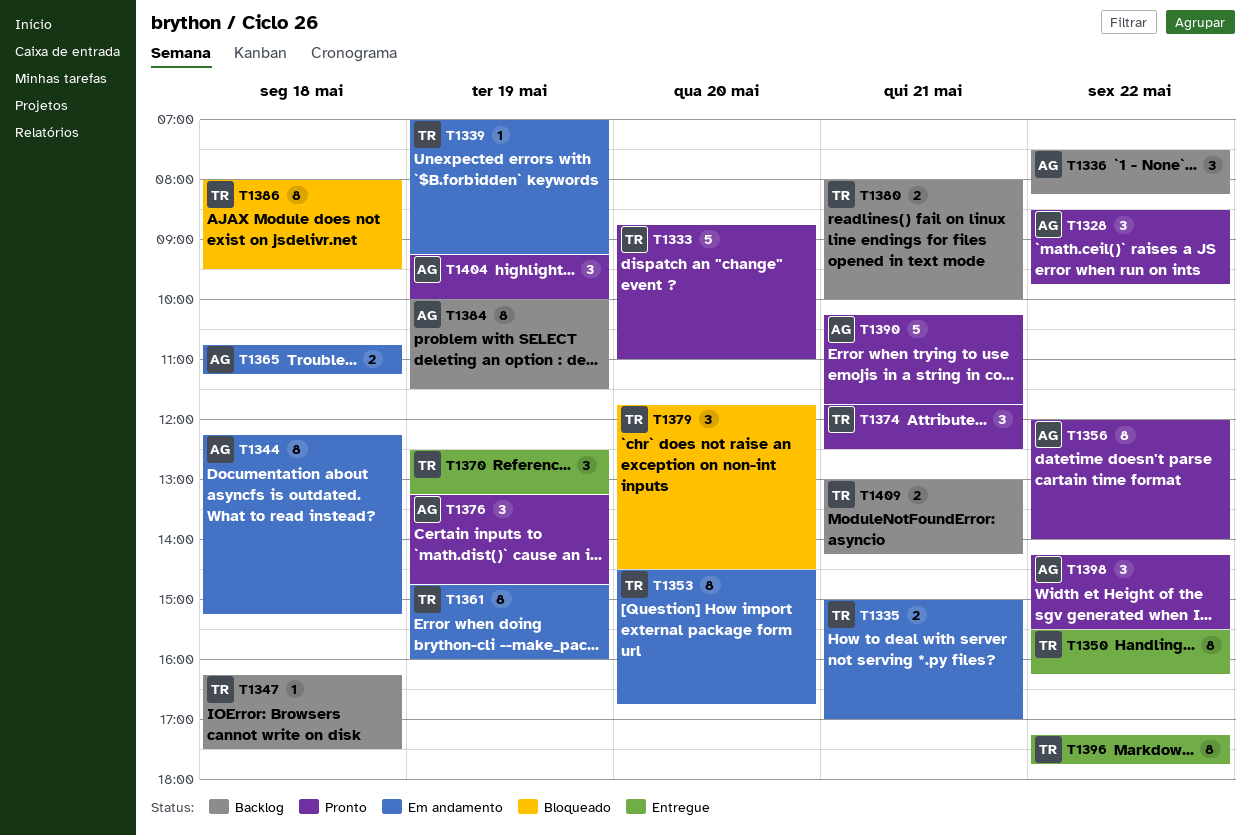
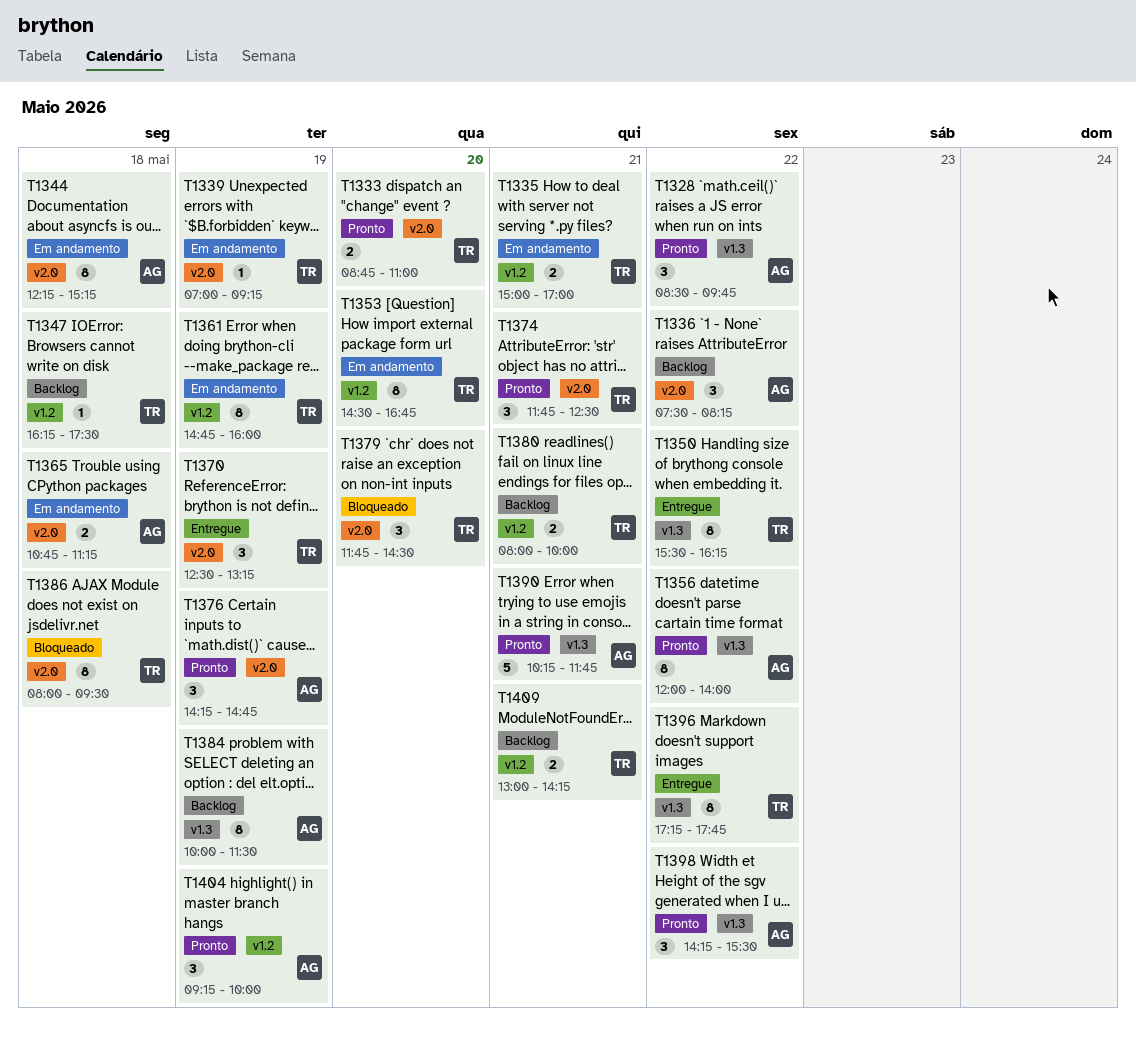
T1333, estimate: 5 -> 2
T1376, begins: 13:15 -> 14:15

